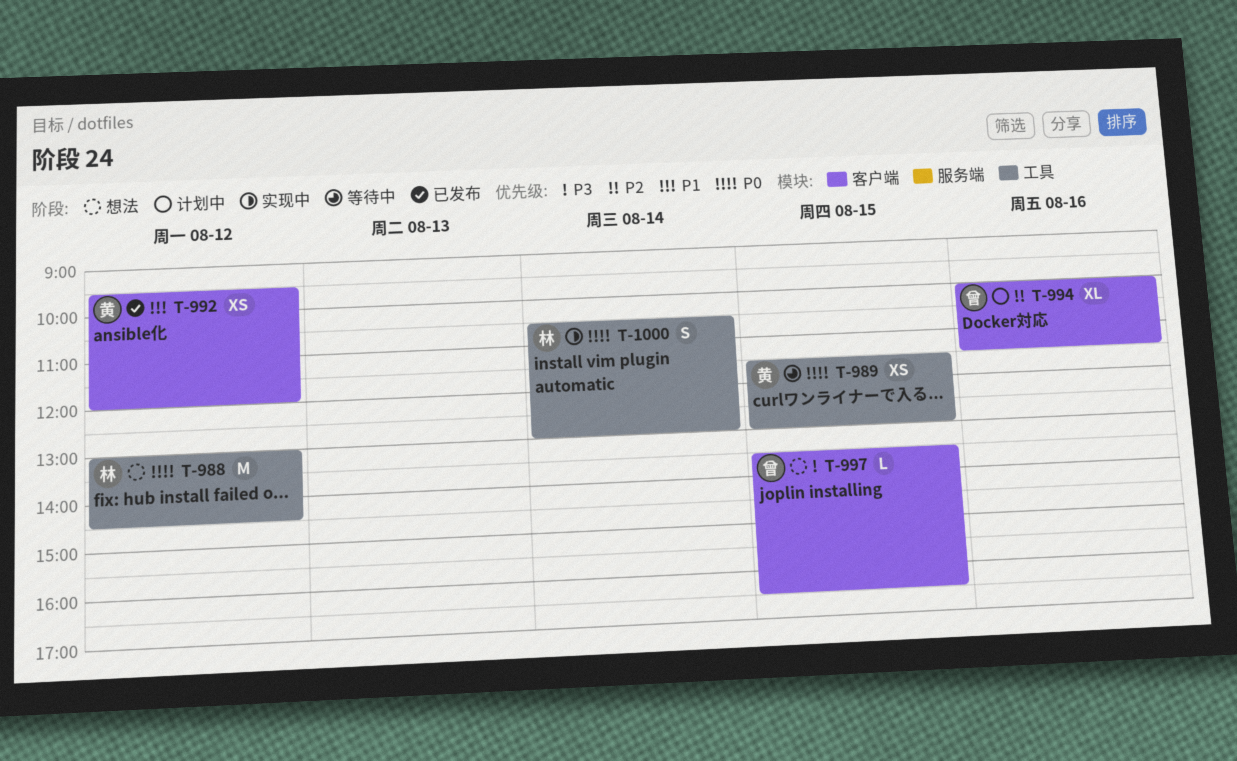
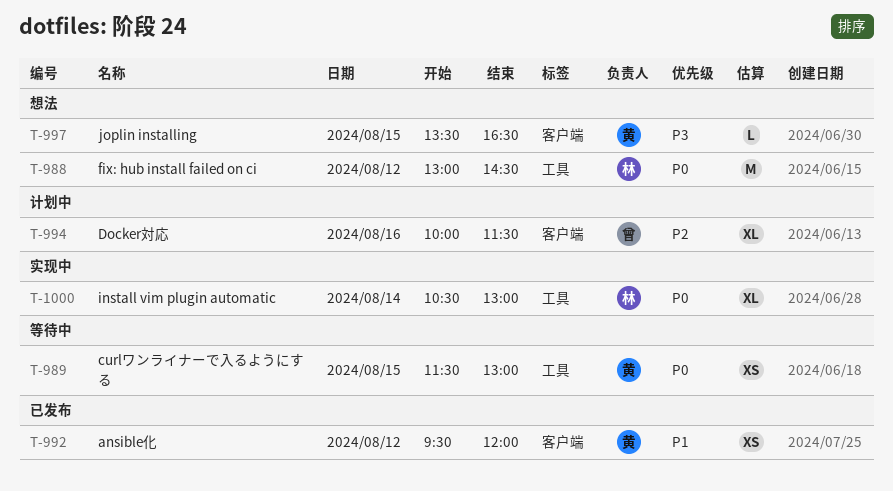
T-997, owner: 曾 -> 黄
T-1000, estimate: S -> XL

